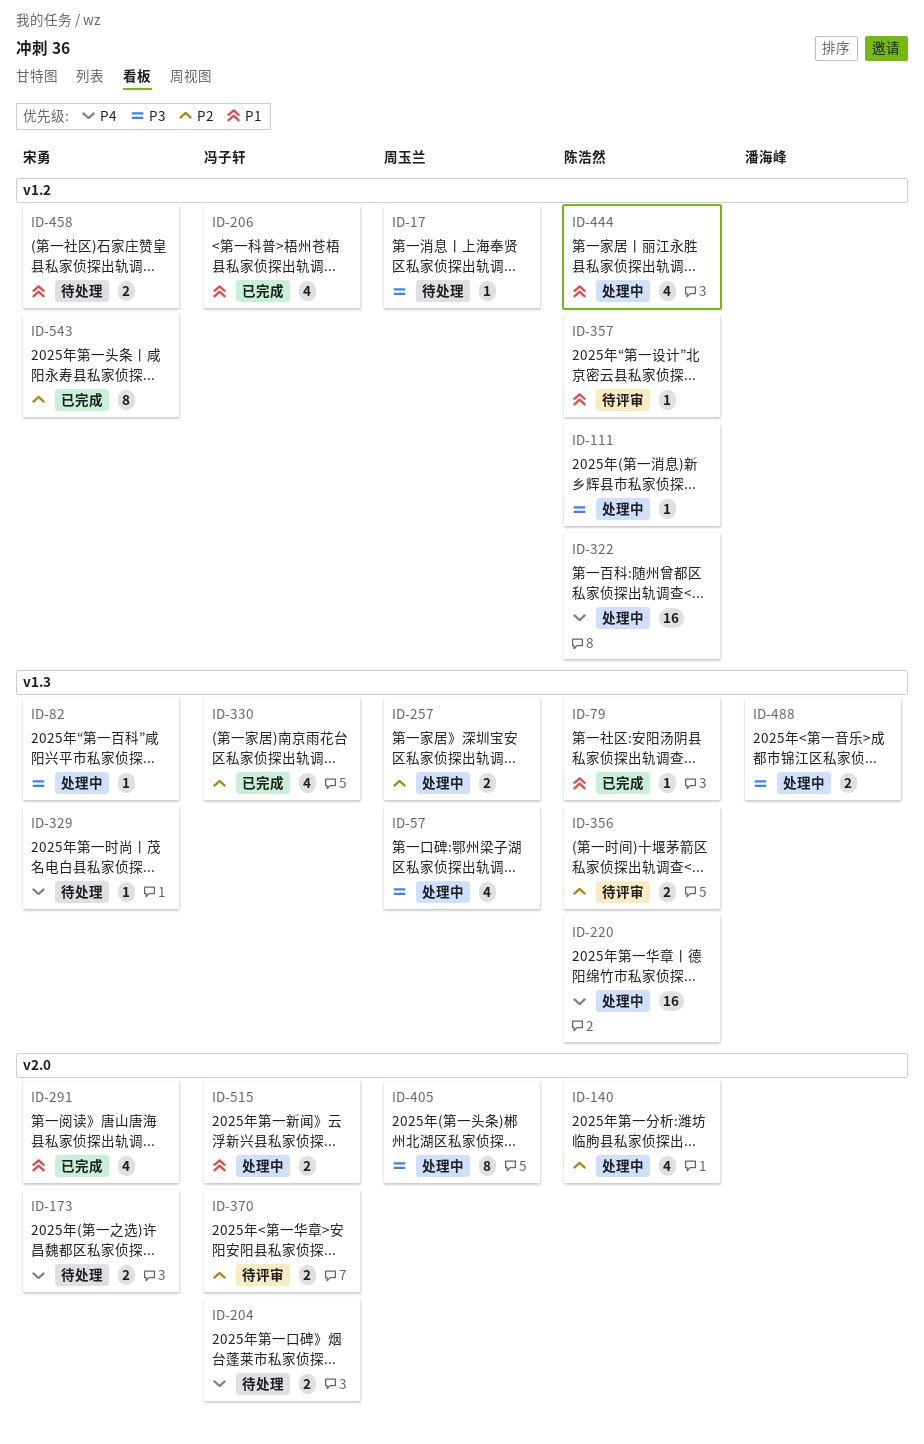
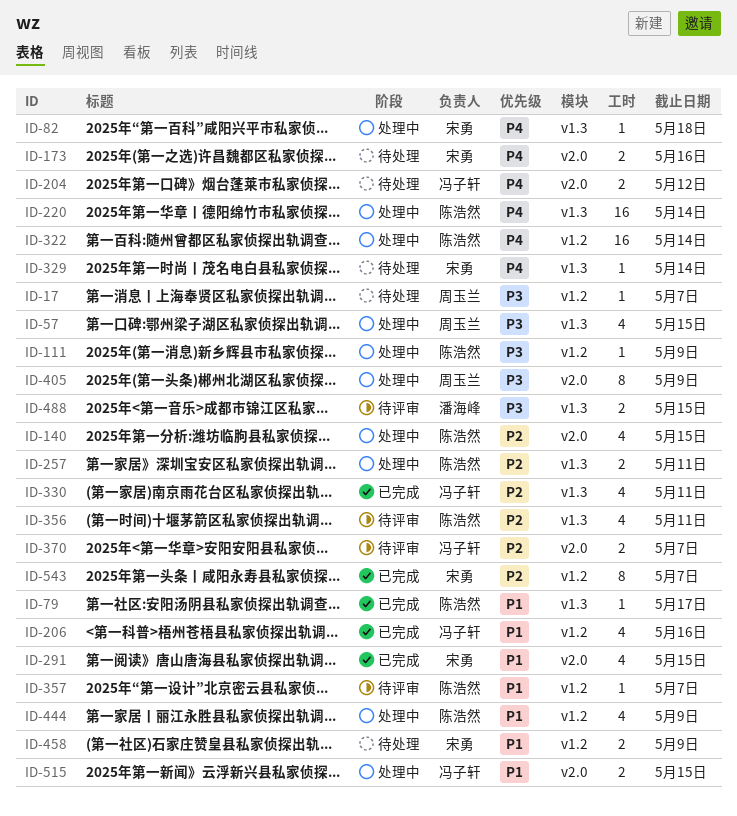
ID-82, priority: P3 -> P4
ID-257, owner: 周玉兰 -> 陈浩然
ID-356, estimate: 2 -> 4
ID-488, status: 处理中 -> 待评审

